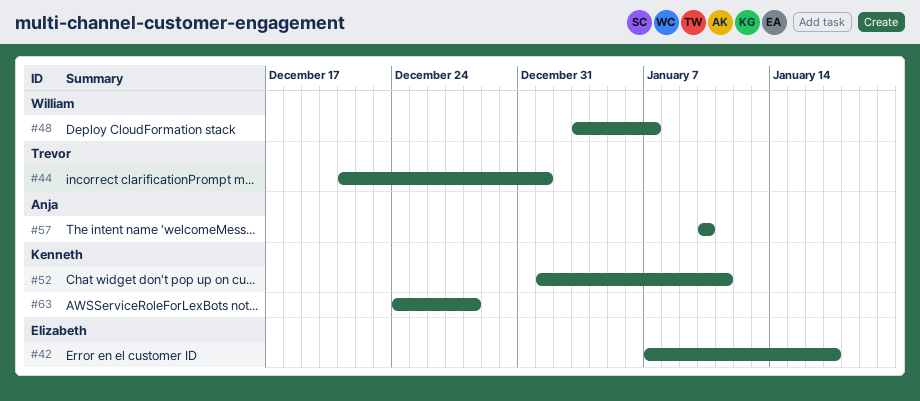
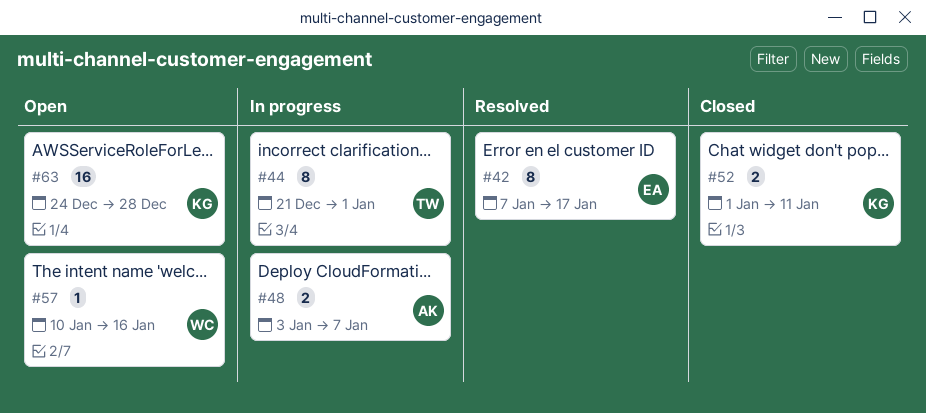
#48, owner: William -> Anja
#57, owner: Anja -> William
#57, due: Jan 10 -> Jan 16

